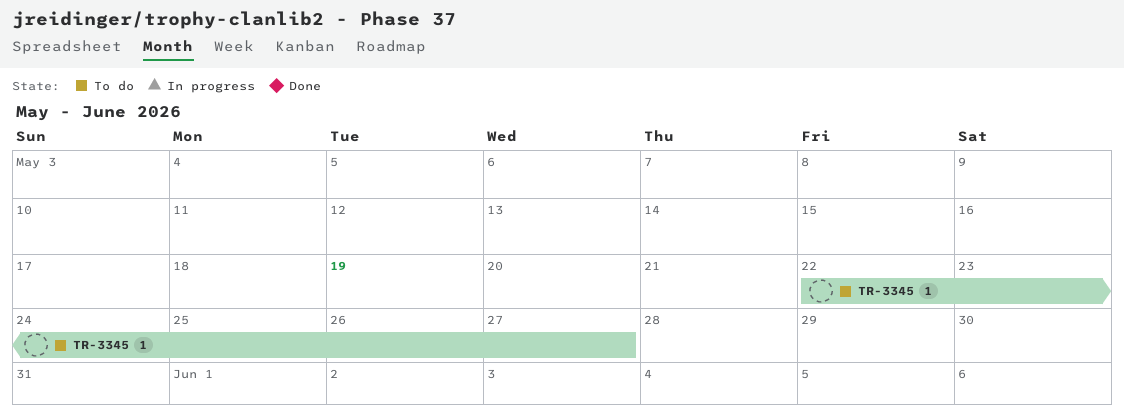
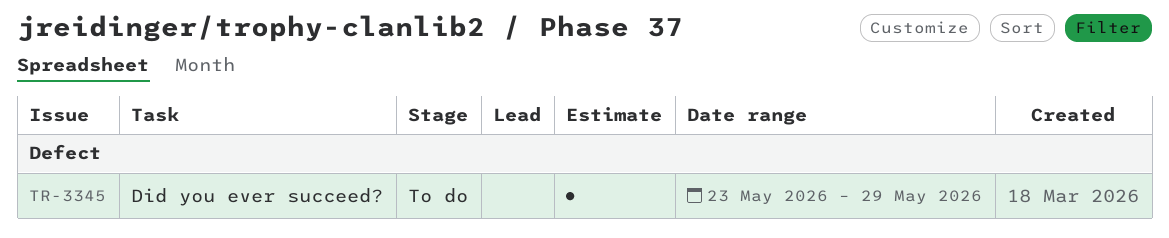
TR-3345, start: May 22 -> May 23
TR-3345, due: May 27 -> May 29

